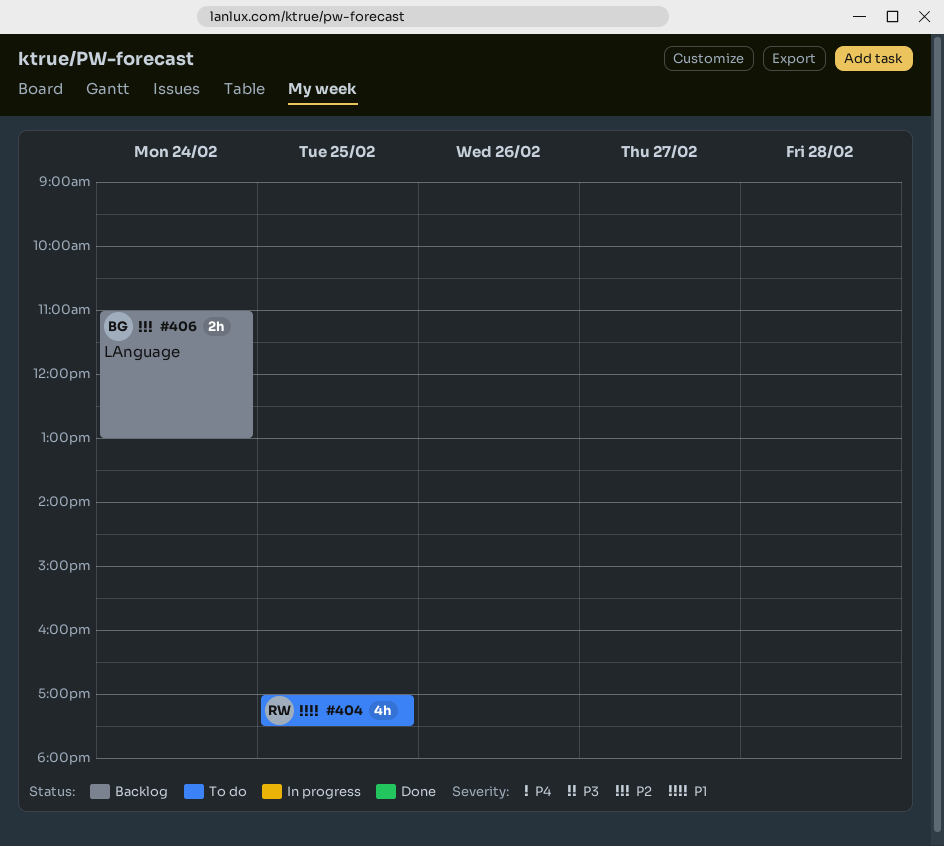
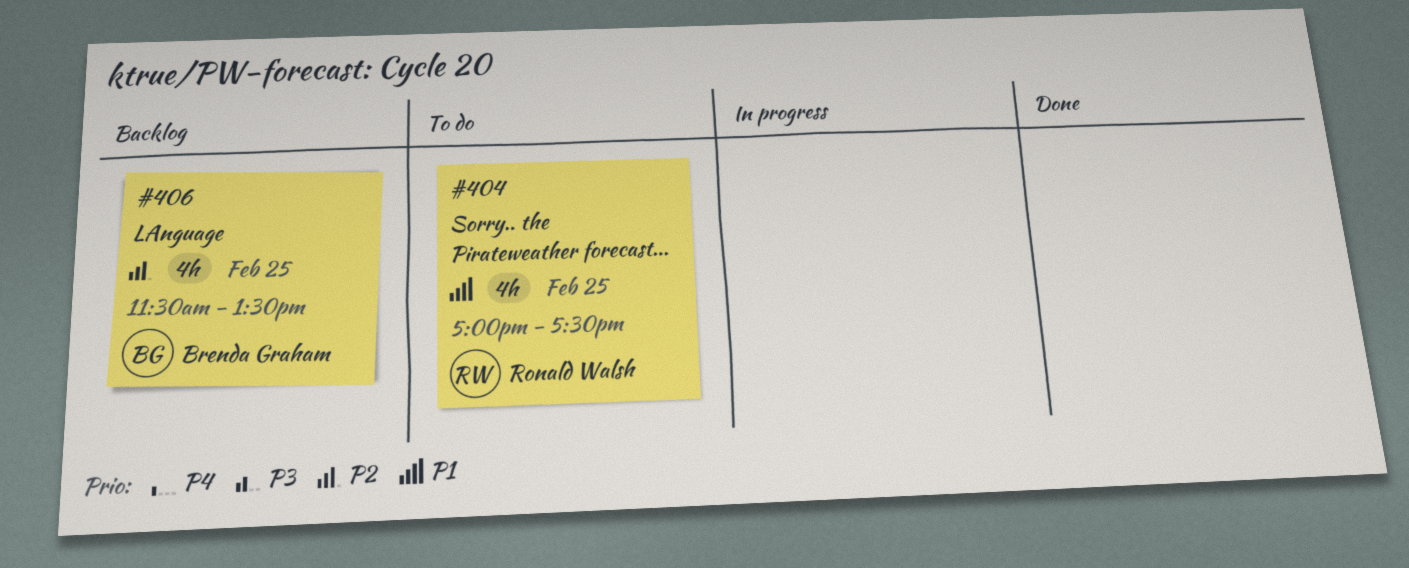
#406, estimate: 2h -> 4h
#406, day: Feb 24 -> Feb 25
#406, begins: 11:00 -> 11:30
#406, ends: 13:00 -> 13:30

